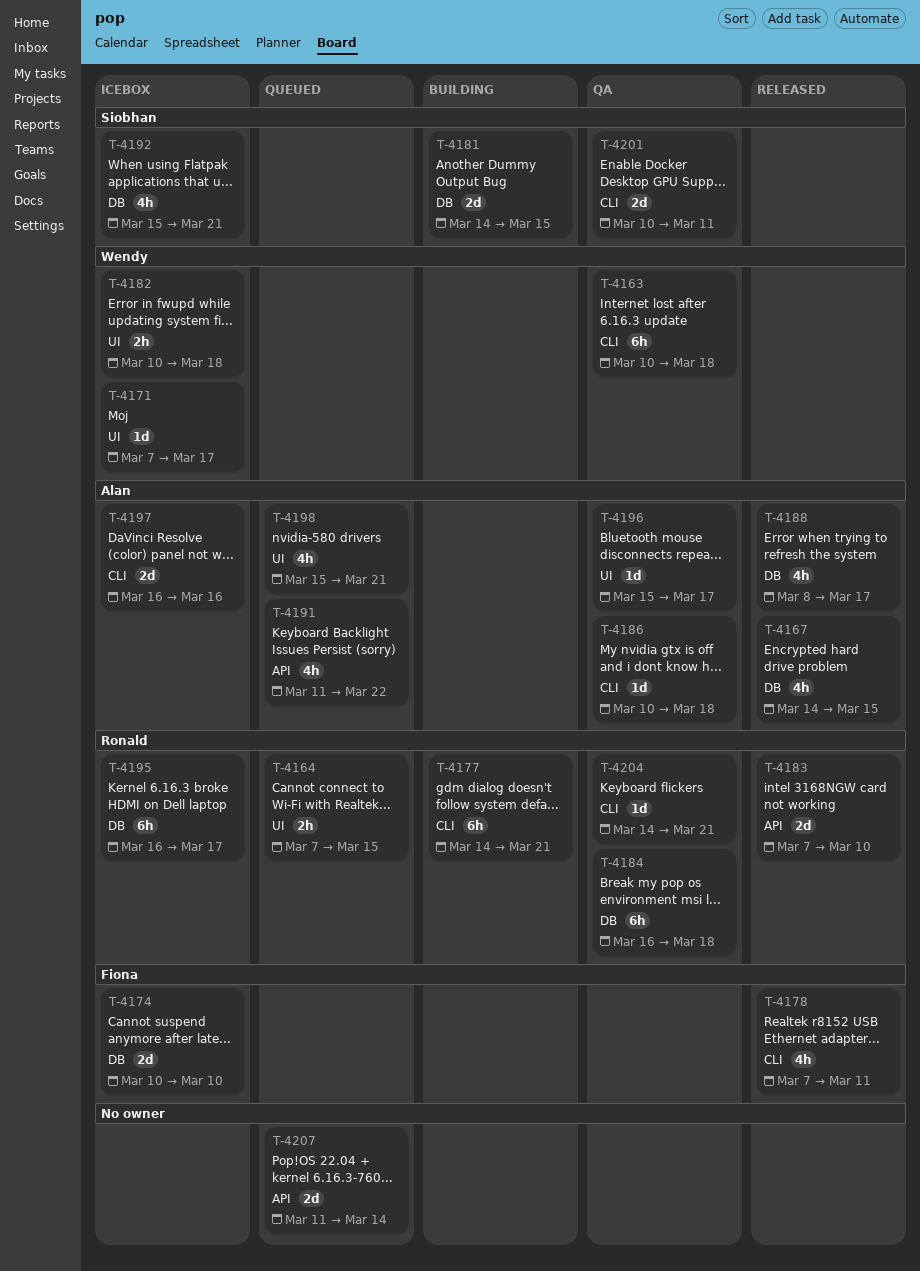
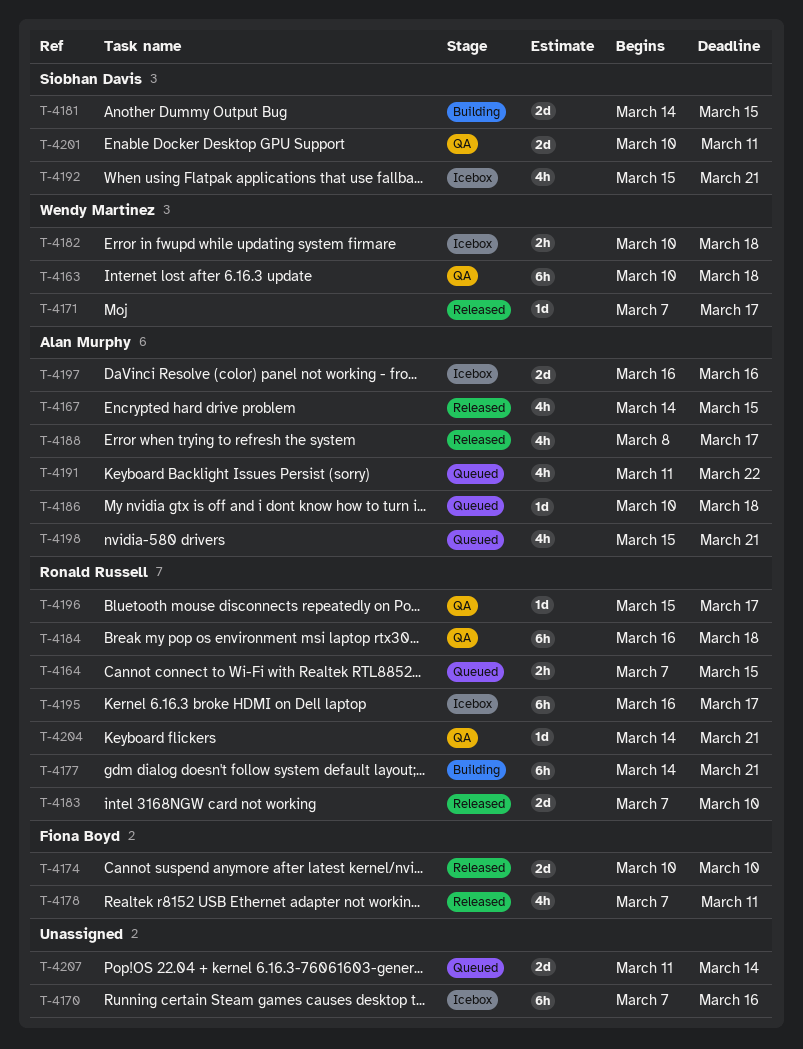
T-4170: none -> present
T-4171, status: Icebox -> Released
T-4174, status: Icebox -> Released
T-4186, status: QA -> Queued
T-4196, owner: Alan Murphy -> Ronald Russell

